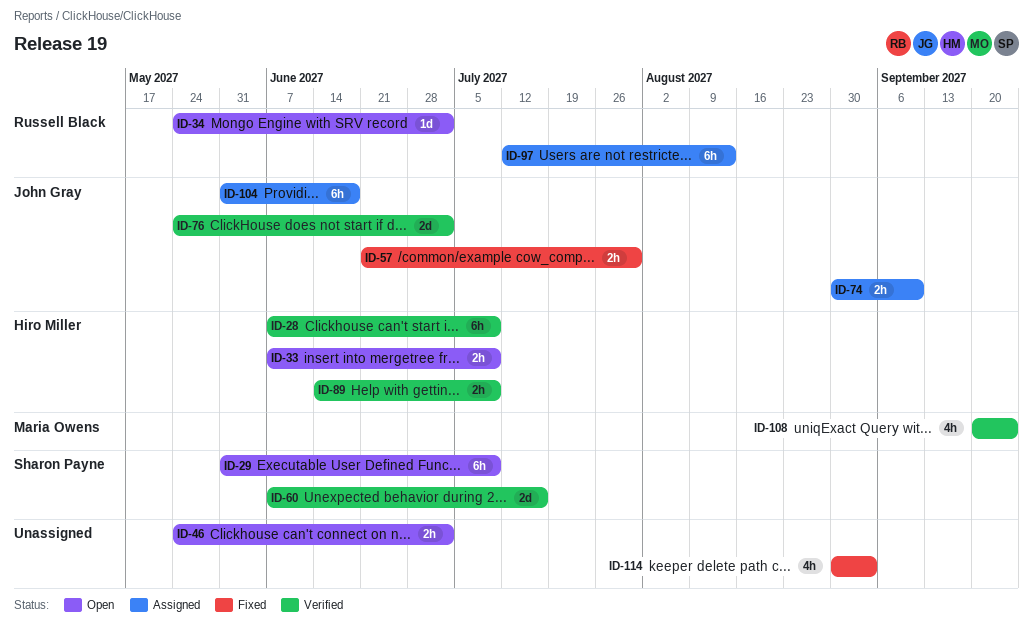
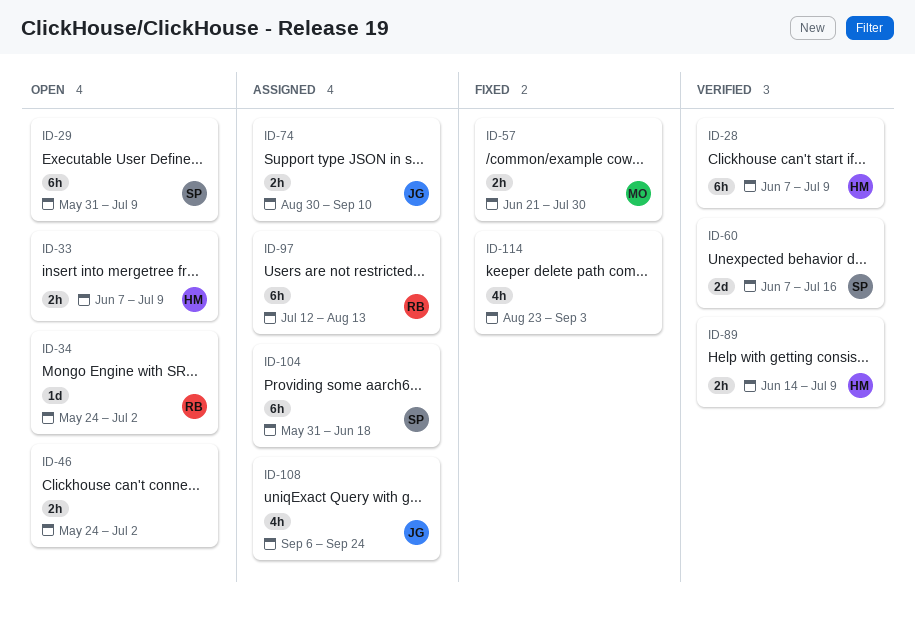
ID-57, owner: John Gray -> Maria Owens
ID-76: present -> none
ID-104, owner: John Gray -> Sharon Payne
ID-108, status: Verified -> Assigned
ID-108, owner: Maria Owens -> John Gray
ID-108, start: Sep 20 -> Sep 6
ID-114, start: Aug 30 -> Aug 23

